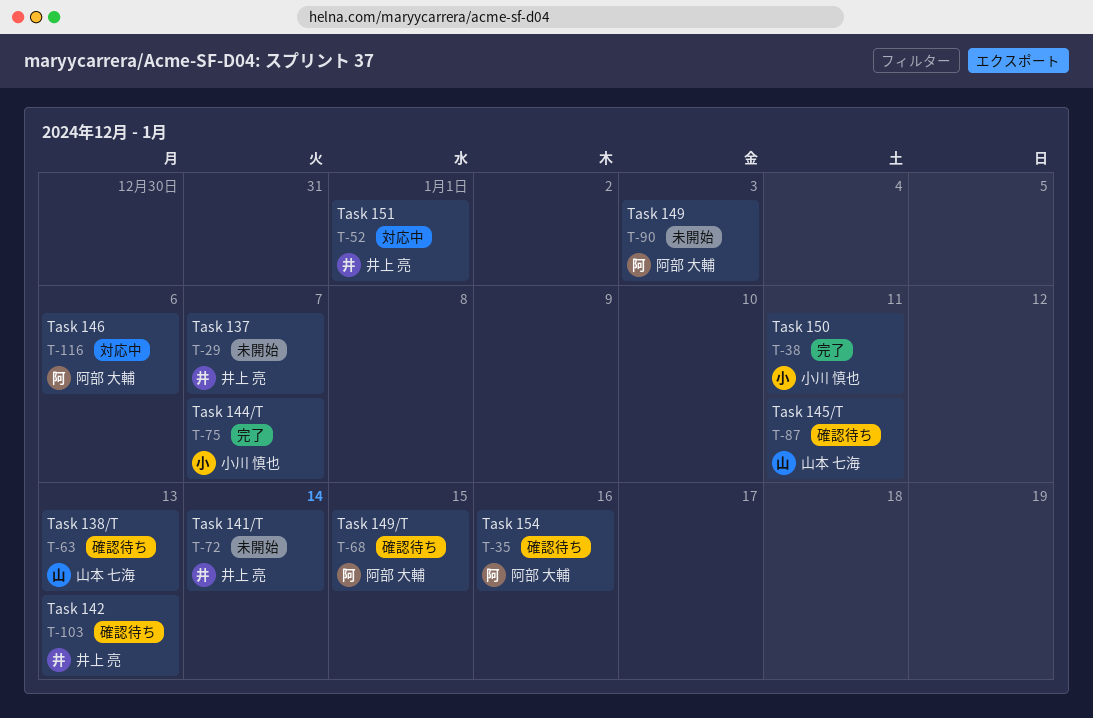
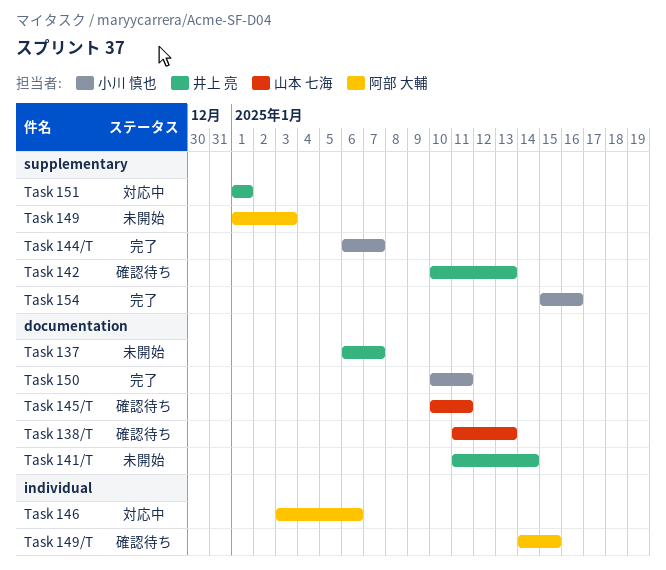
Task 154, status: 確認待ち -> 完了
Task 154, owner: 阿部 大輔 -> 小川 慎也

